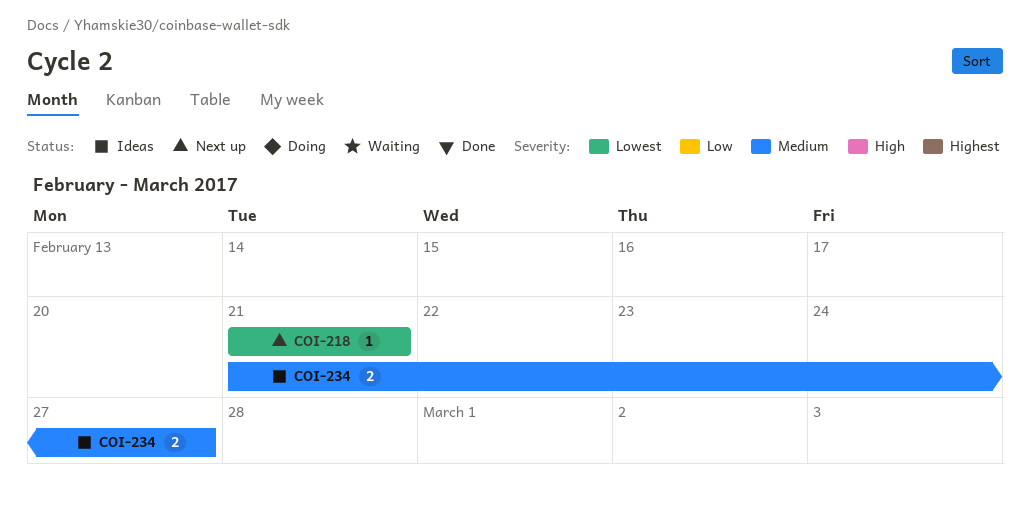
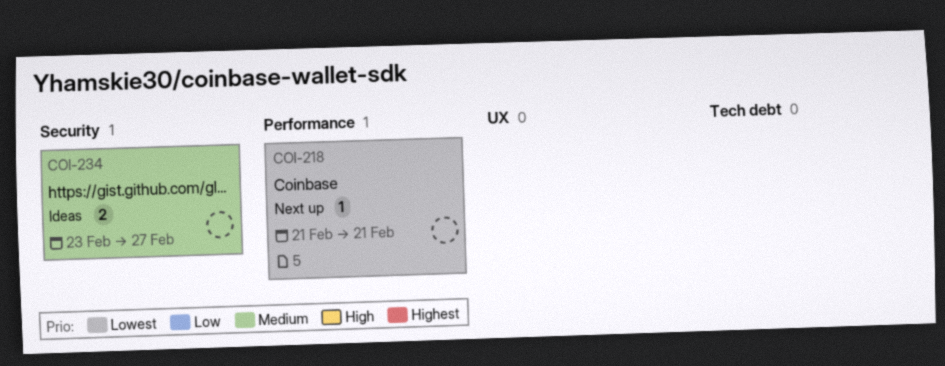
COI-234, start: Feb 21 -> Feb 23

